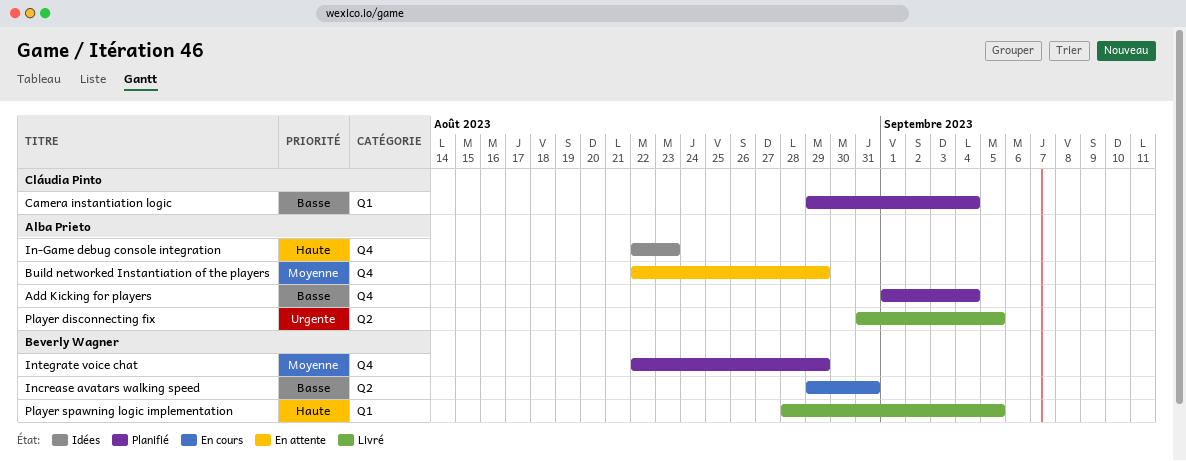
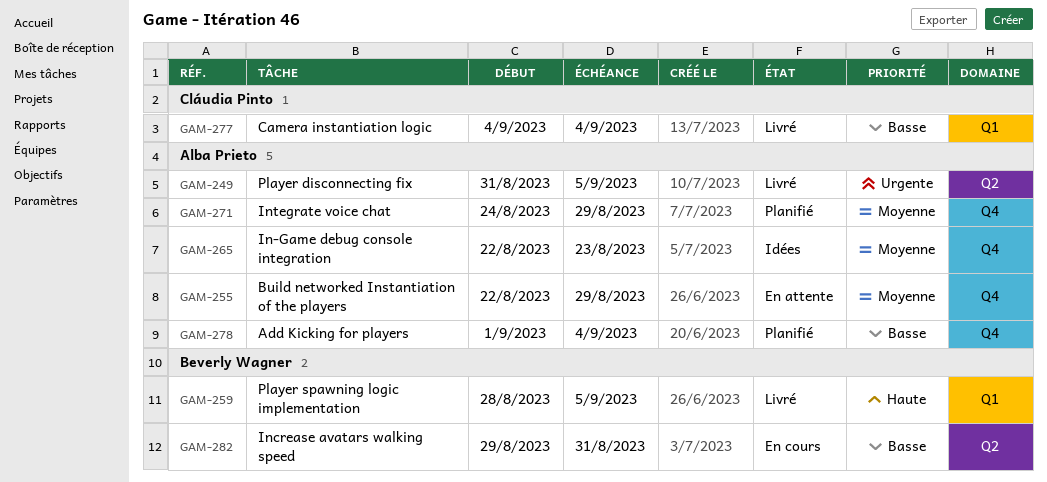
Camera instantiation logic, status: Planifié -> Livré
Camera instantiation logic, start: Aug 29 -> Sep 4
In-Game debug console integration, priority: Haute -> Moyenne
Integrate voice chat, owner: Beverly Wagner -> Alba Prieto
Integrate voice chat, start: Aug 22 -> Aug 24

